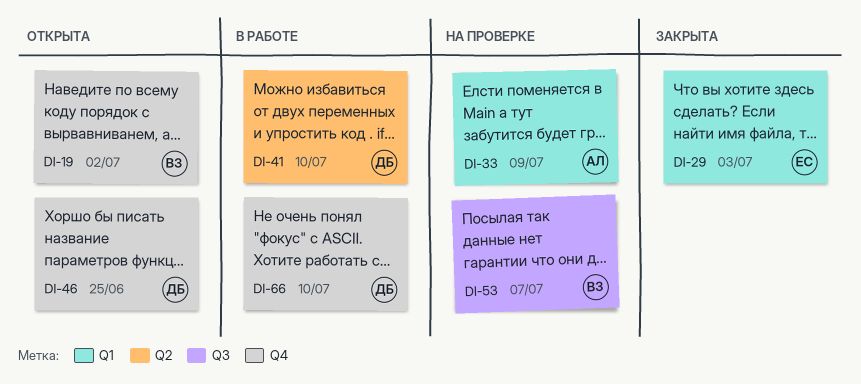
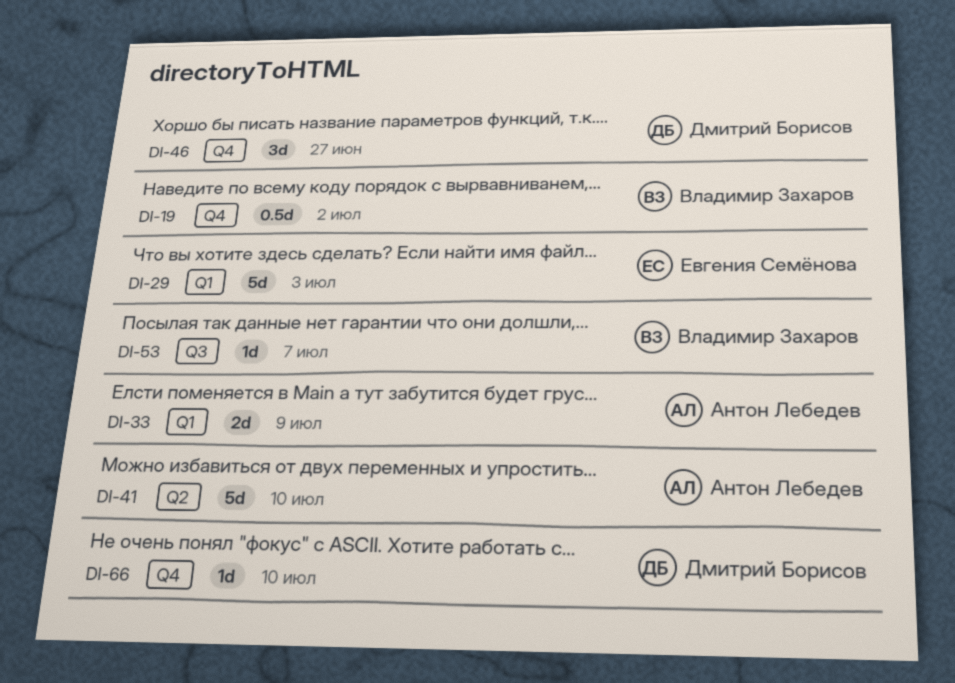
DI-41, owner: Дмитрий Борисов -> Антон Лебедев
DI-46, due: Jun 25 -> Jun 27

